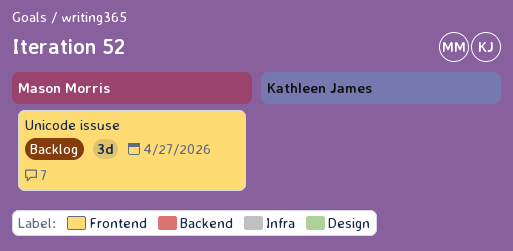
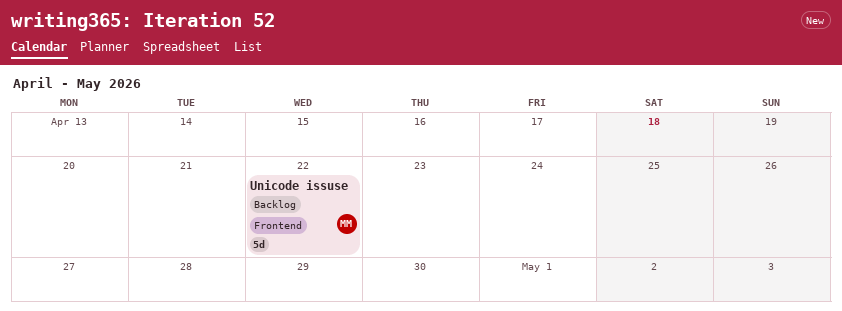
Unicode issuse, estimate: 3d -> 5d
Unicode issuse, due: Apr 27 -> Apr 22

